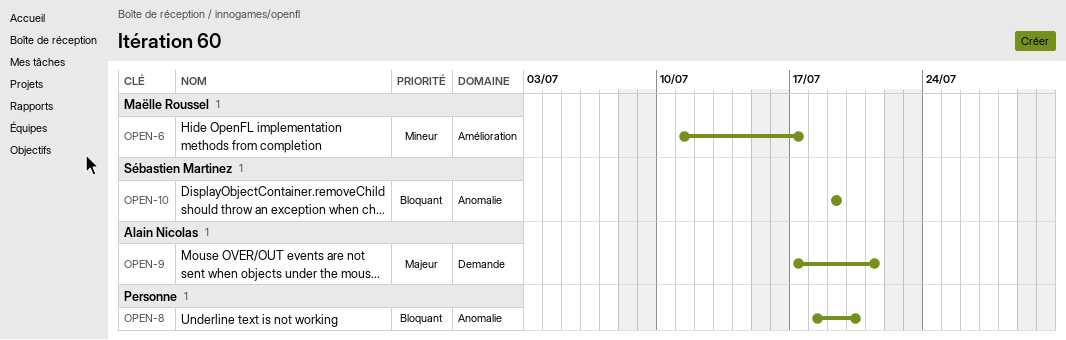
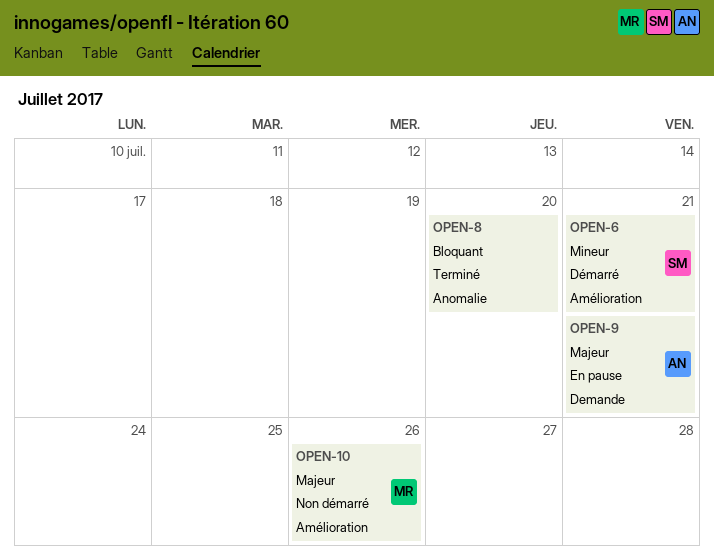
OPEN-6, owner: Maëlle Roussel -> Sébastien Martinez
OPEN-6, due: Jul 17 -> Jul 21
OPEN-10, owner: Sébastien Martinez -> Maëlle Roussel
OPEN-10, priority: Bloquant -> Majeur
OPEN-10, label: Anomalie -> Amélioration
OPEN-10, due: Jul 19 -> Jul 26

